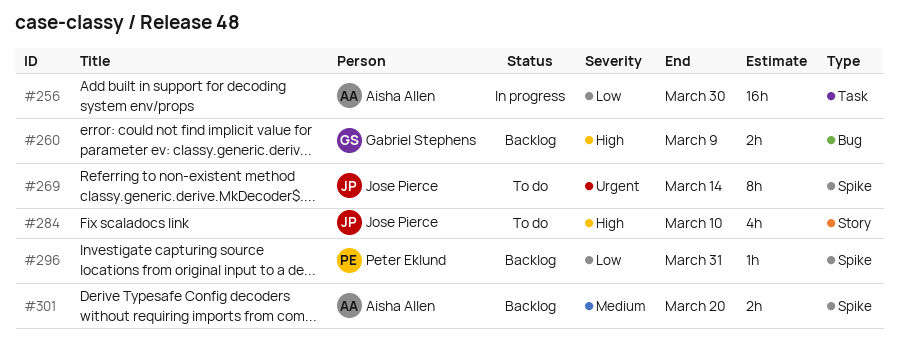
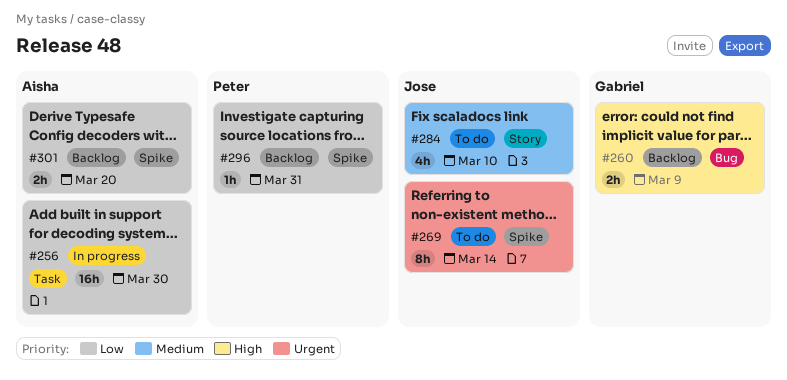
#284, priority: High -> Medium
#301, priority: Medium -> Low

